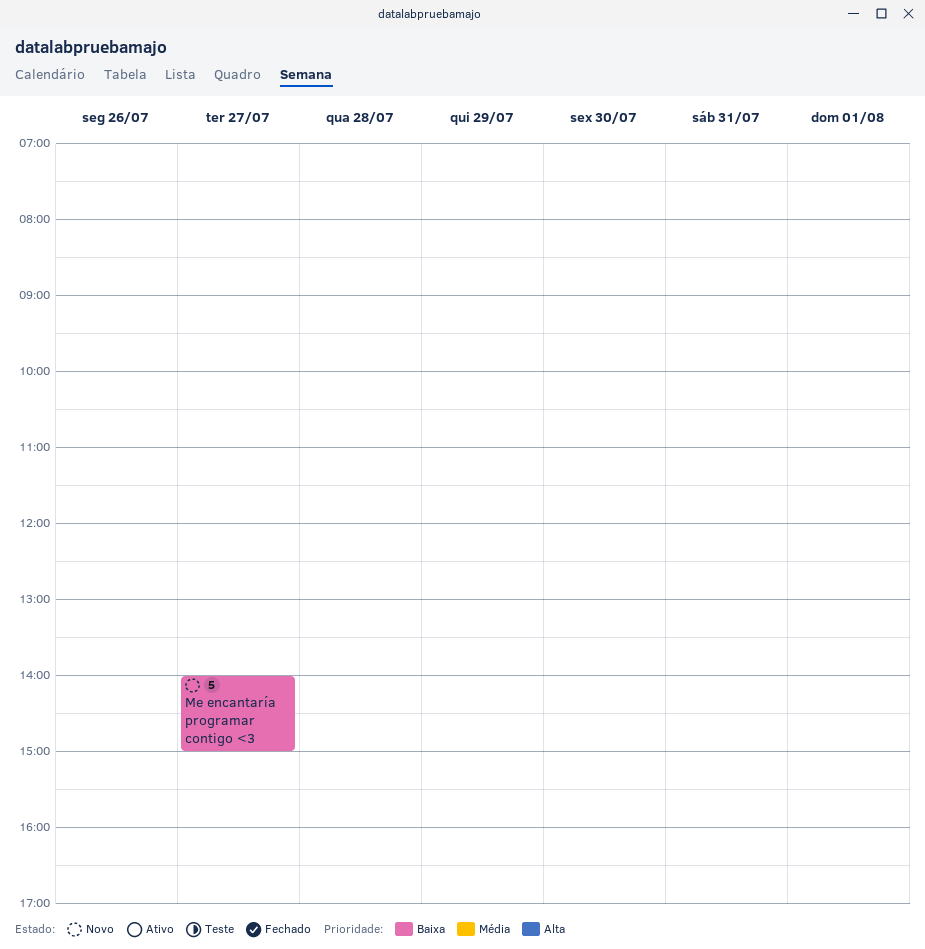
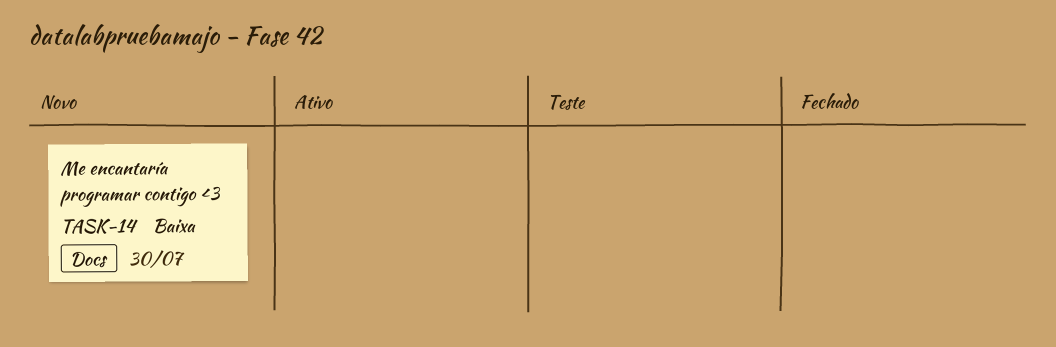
Me encantaría programar contigo <3, day: Jul 27 -> Jul 30

